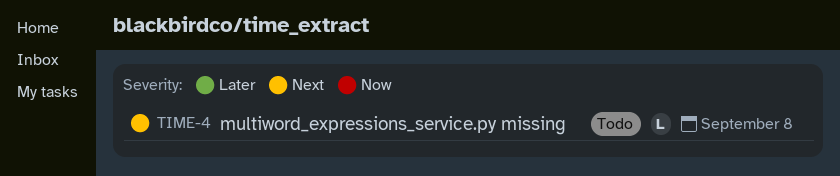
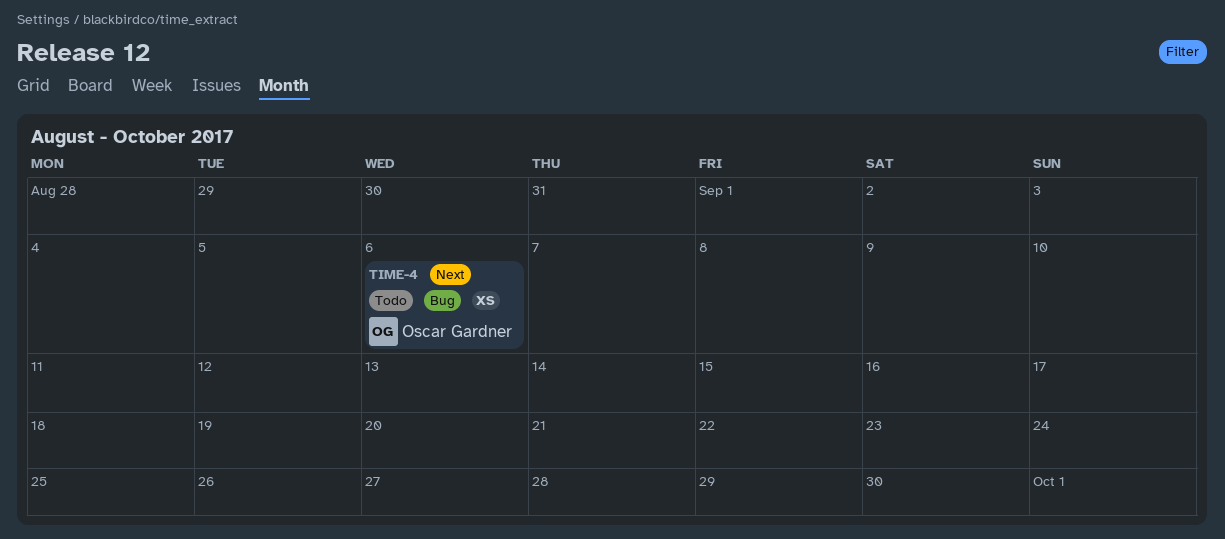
TIME-4, estimate: L -> XS
TIME-4, due: Sep 8 -> Sep 6

